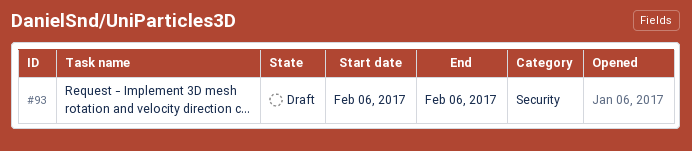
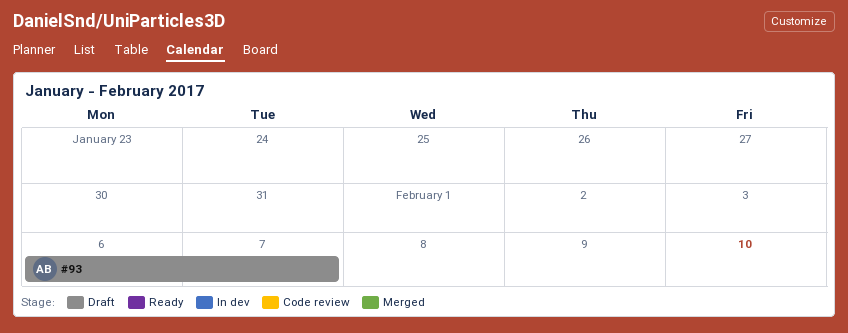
#93, due: Feb 6 -> Feb 7

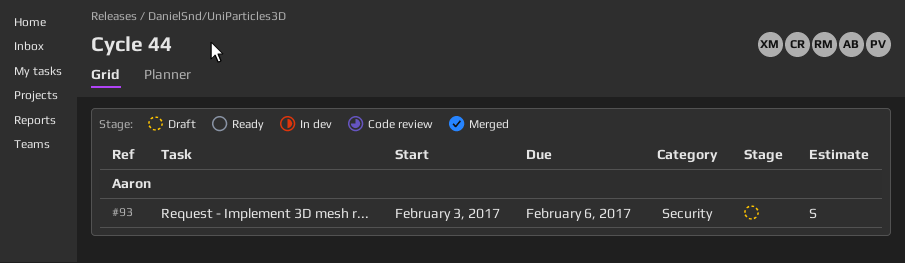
#93, start: Feb 6 -> Feb 3
#93, due: Feb 7 -> Feb 6

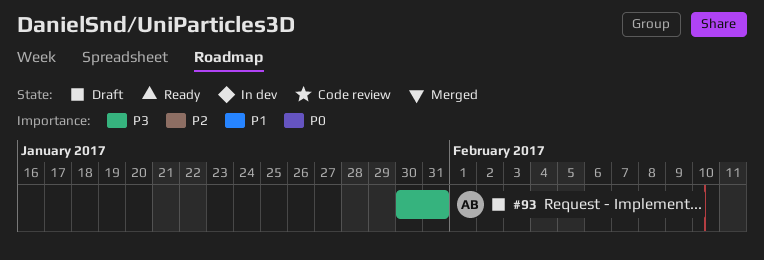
#93, start: Feb 3 -> Jan 30
#93, due: Feb 6 -> Jan 31

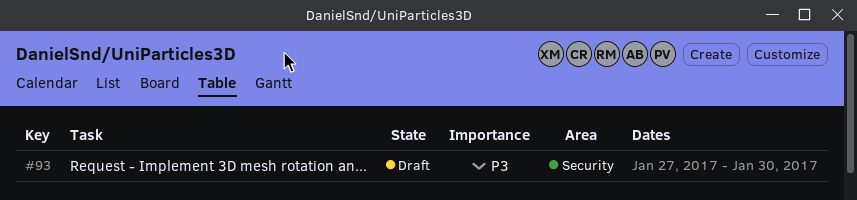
#93, start: Jan 30 -> Jan 27
#93, due: Jan 31 -> Jan 30

